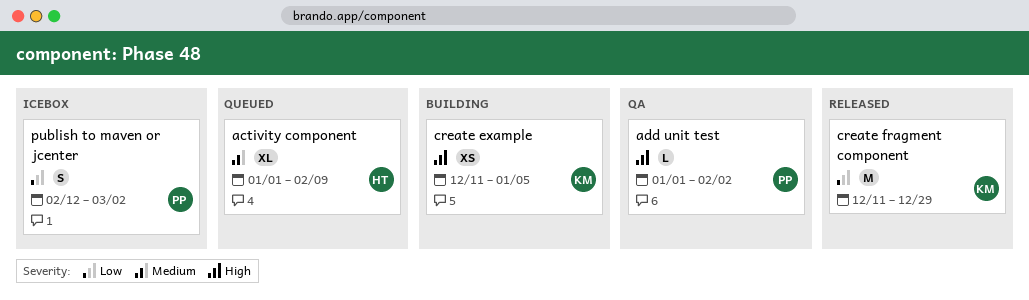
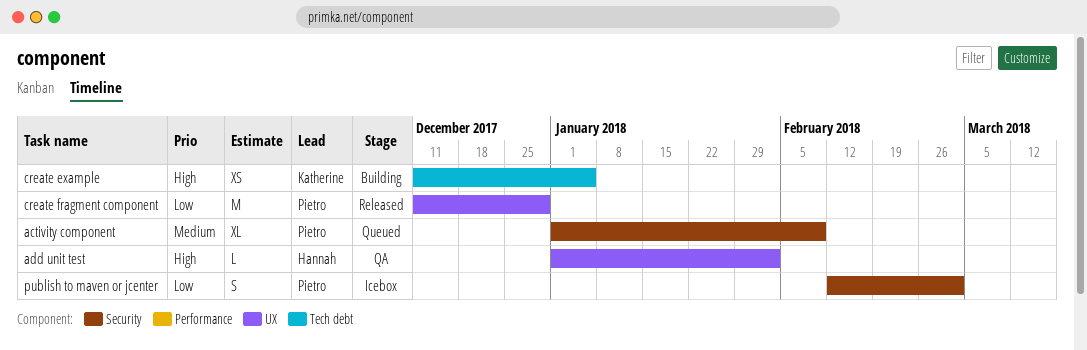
activity component, owner: Hannah -> Pietro
add unit test, owner: Pietro -> Hannah
create fragment component, owner: Katherine -> Pietro

